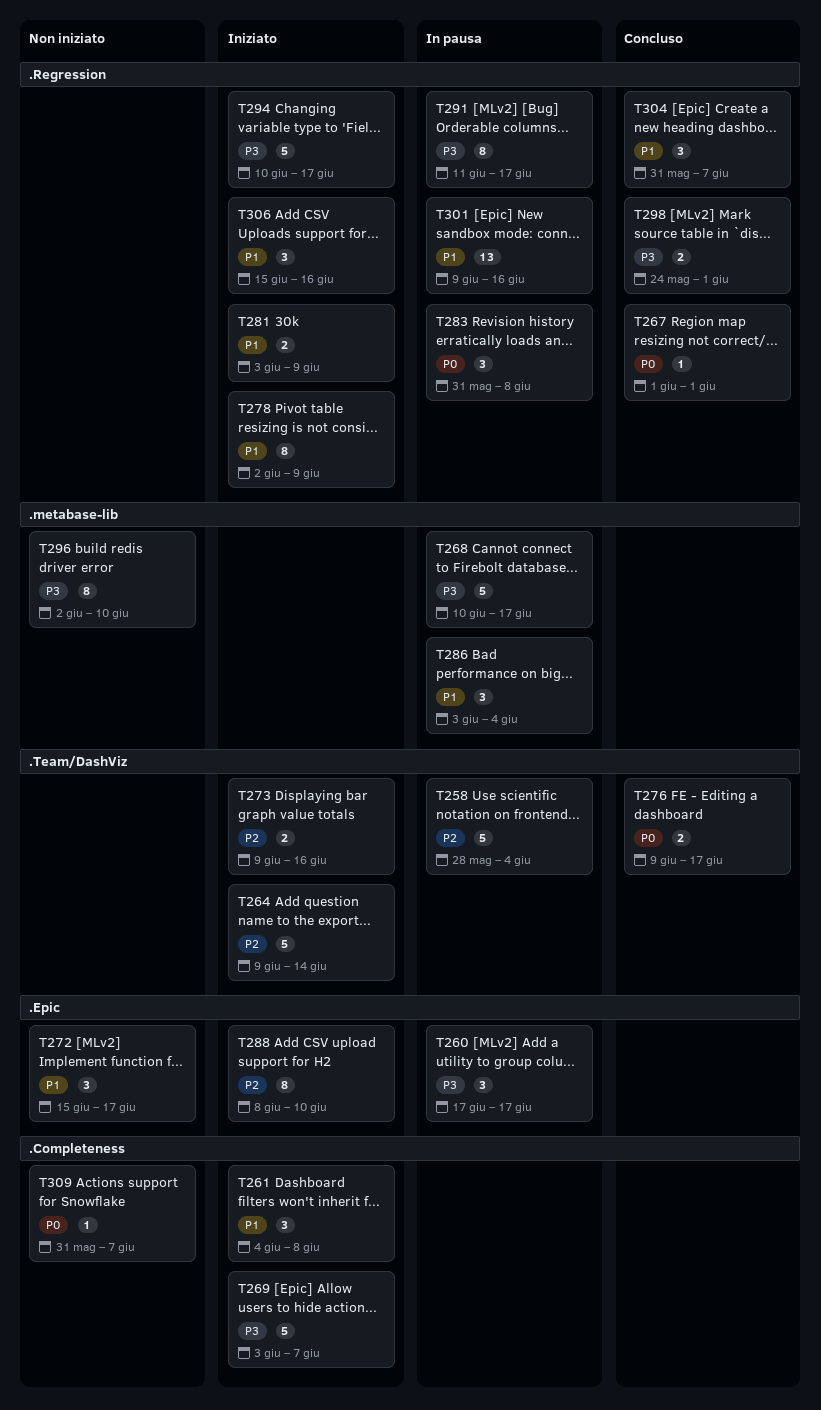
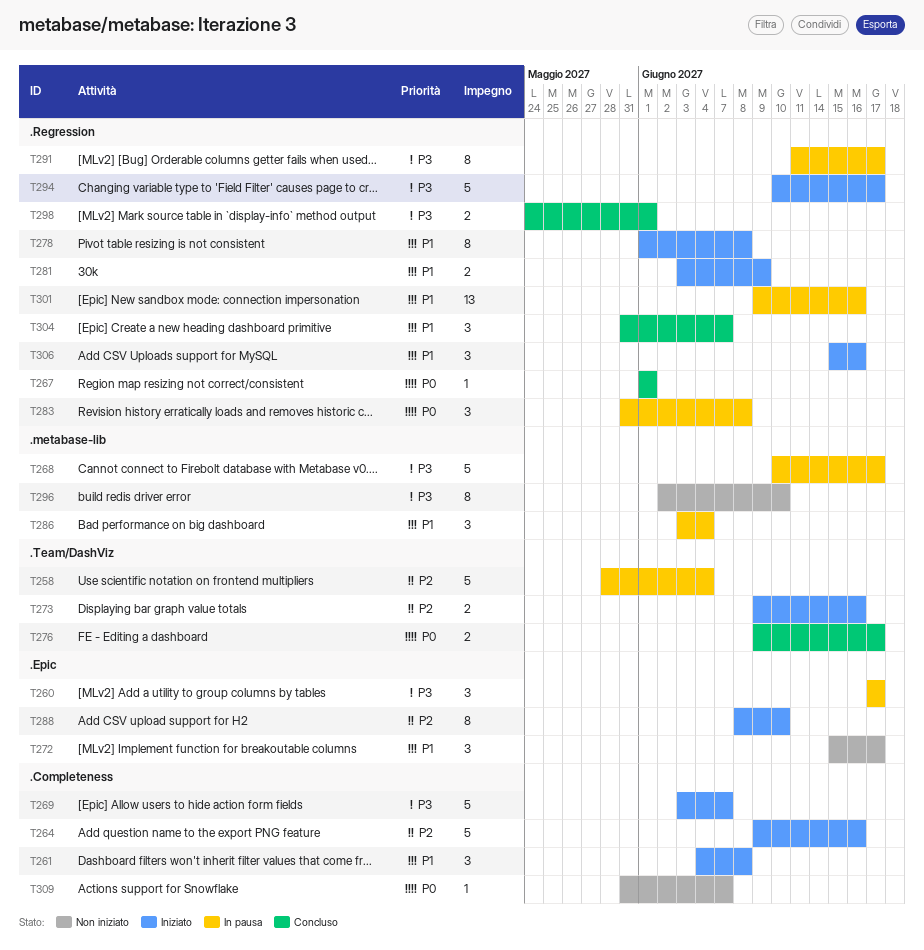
T264, label: .Team/DashViz -> .Completeness
T264, due: Jun 14 -> Jun 16
T278, start: Jun 2 -> Jun 1
T278, due: Jun 9 -> Jun 8

